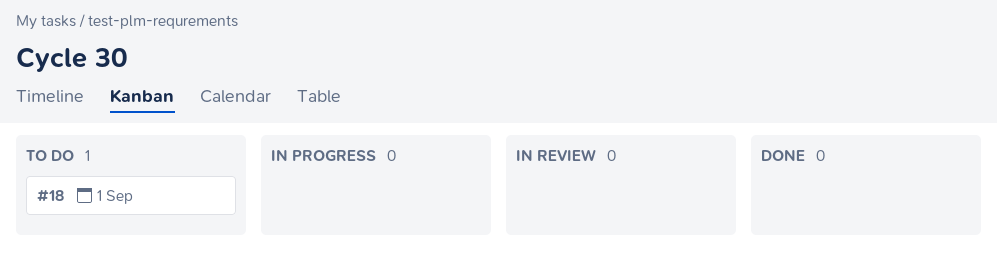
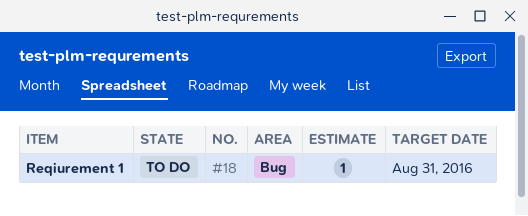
#18, due: Sep 1 -> Aug 31

